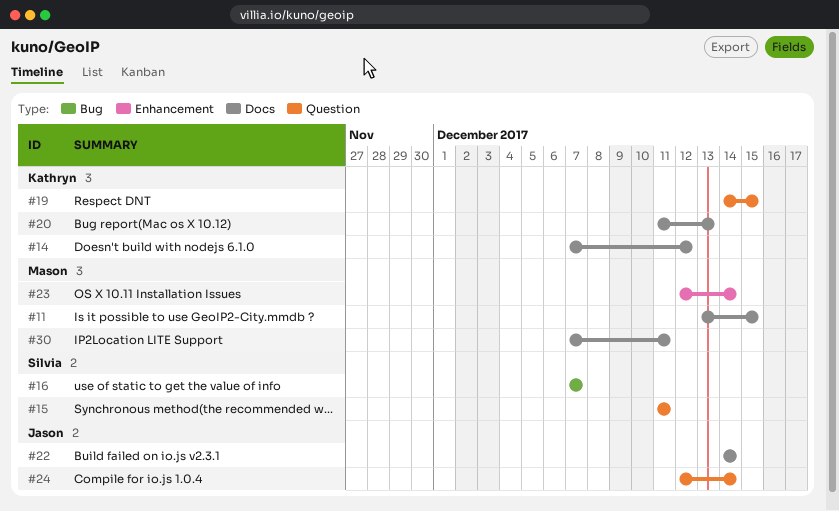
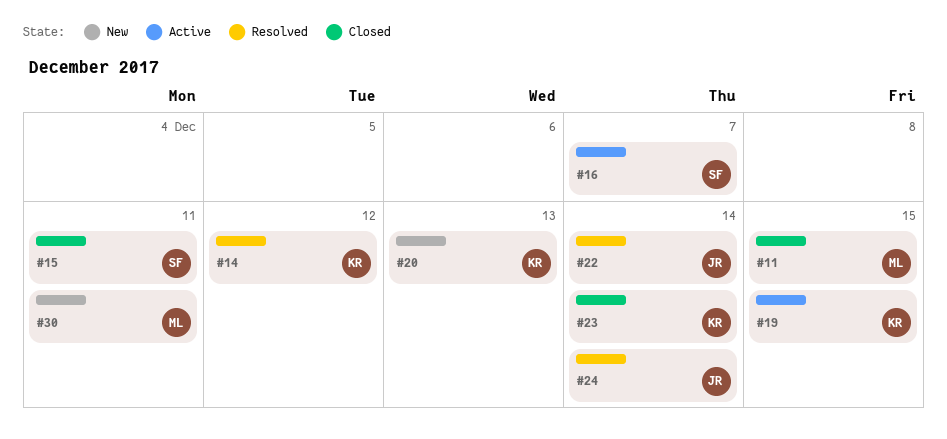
#23, owner: Mason -> Kathryn

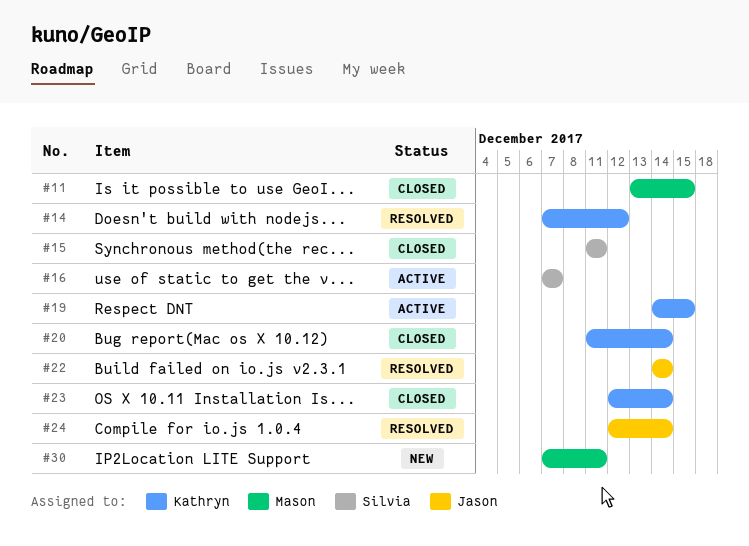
#20, status: New -> Closed
#20, due: Dec 13 -> Dec 14

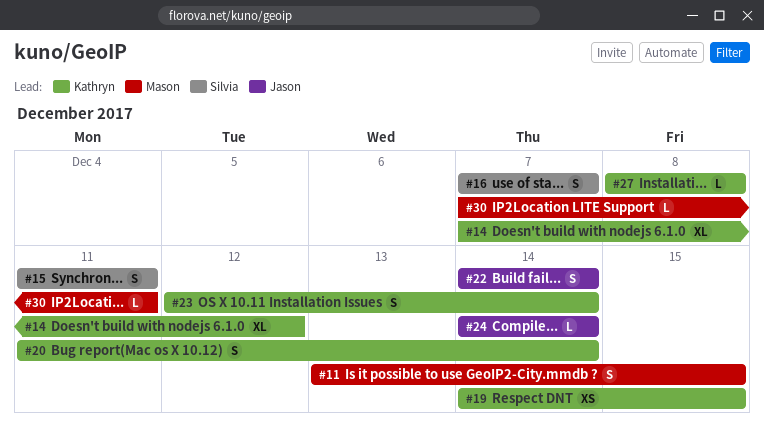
#24, start: Dec 12 -> Dec 14
#27: none -> present

